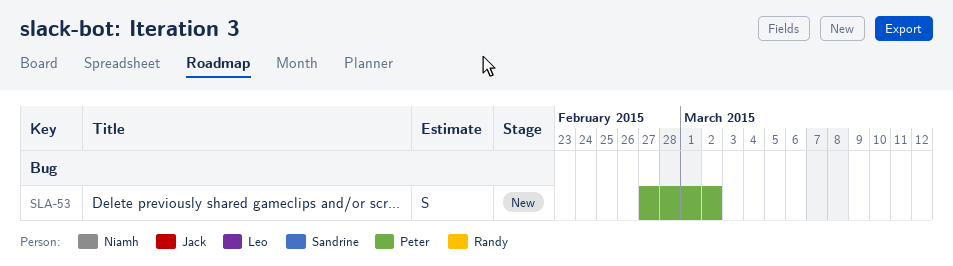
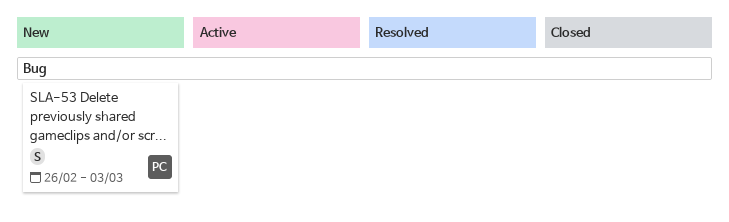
SLA-53, start: Feb 27 -> Feb 26
SLA-53, due: Mar 2 -> Mar 3

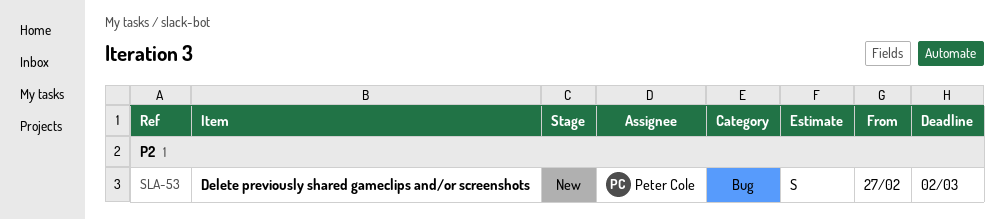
SLA-53, start: Feb 26 -> Feb 27
SLA-53, due: Mar 3 -> Mar 2

